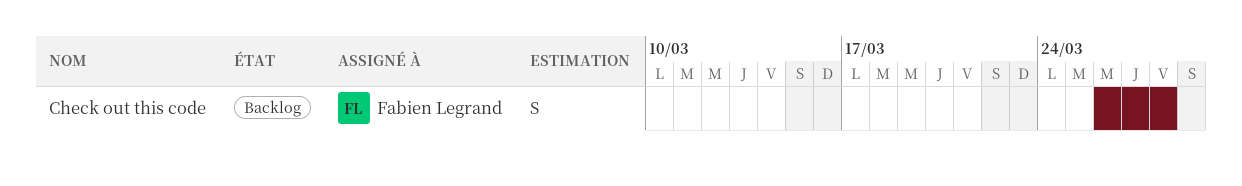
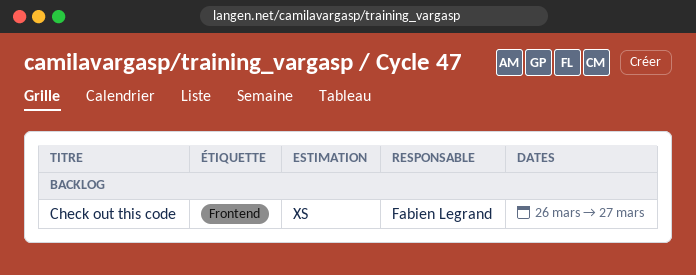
Check out this code, estimate: S -> XS
Check out this code, due: Mar 28 -> Mar 27

